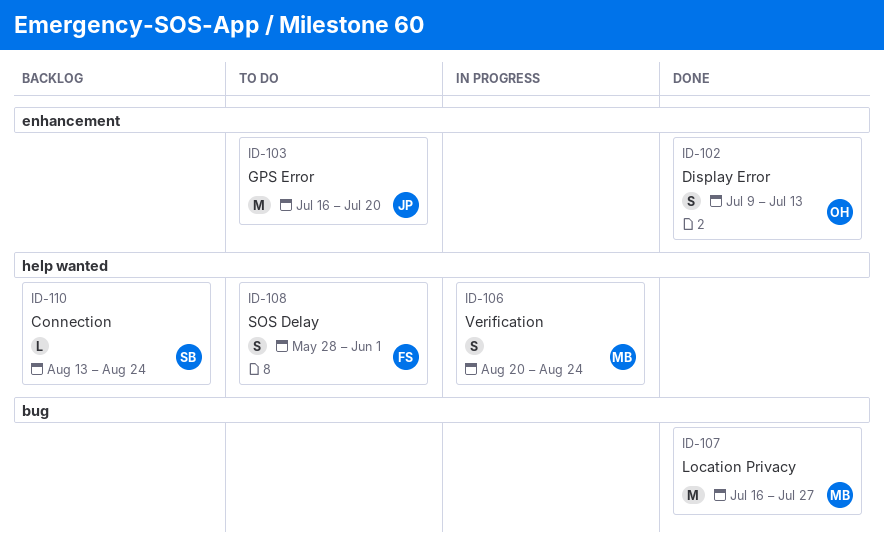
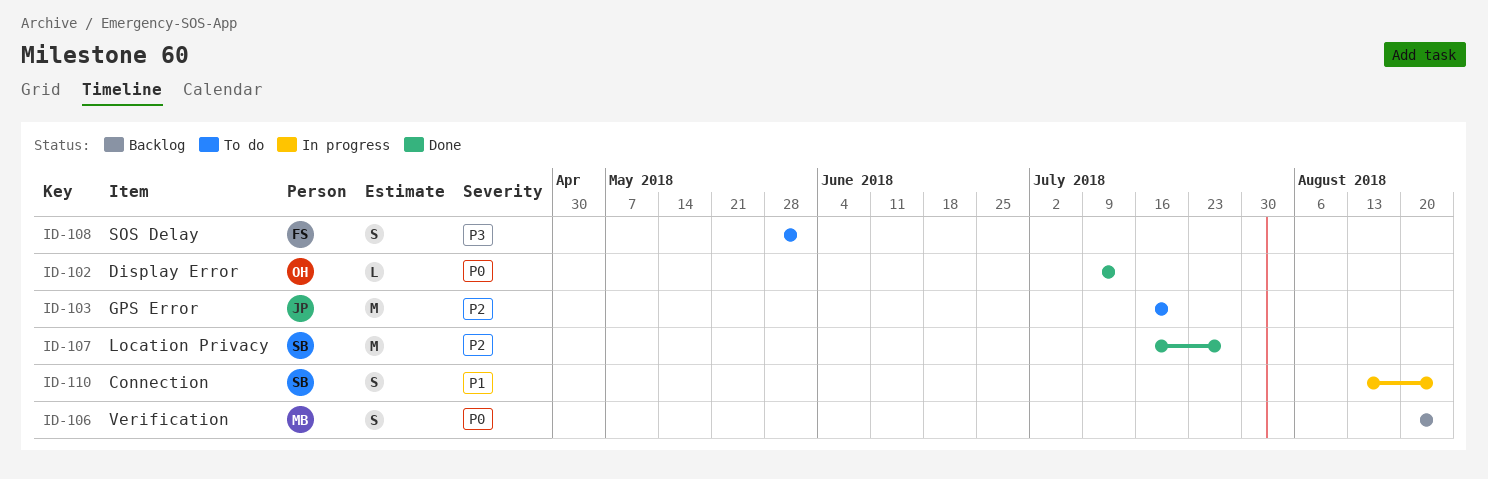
ID-102, estimate: S -> L
ID-106, status: In progress -> Backlog
ID-107, owner: MB -> SB
ID-110, status: Backlog -> In progress
ID-110, estimate: L -> S

